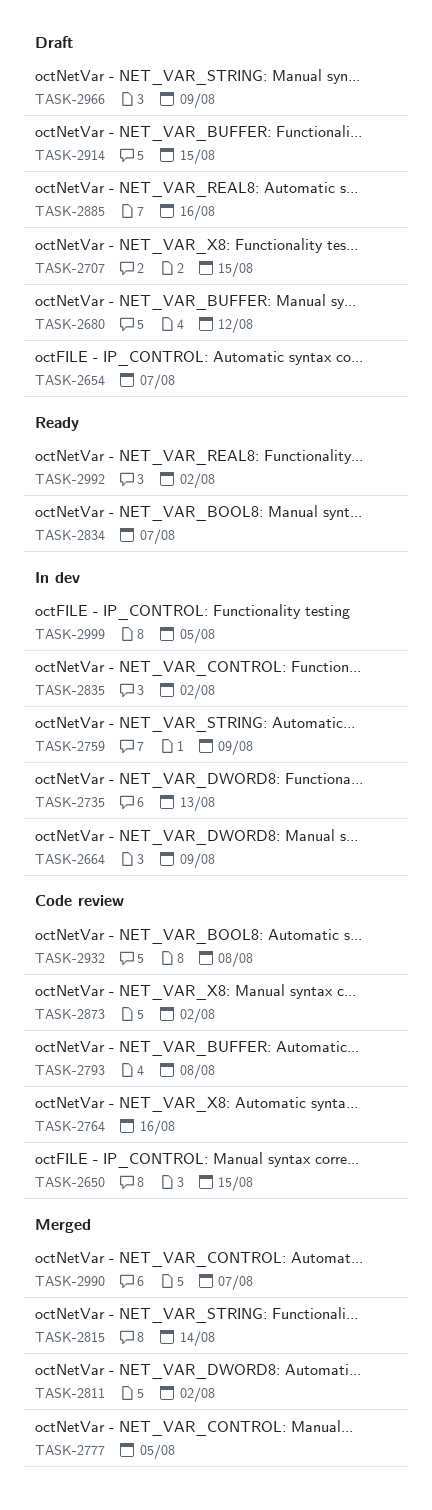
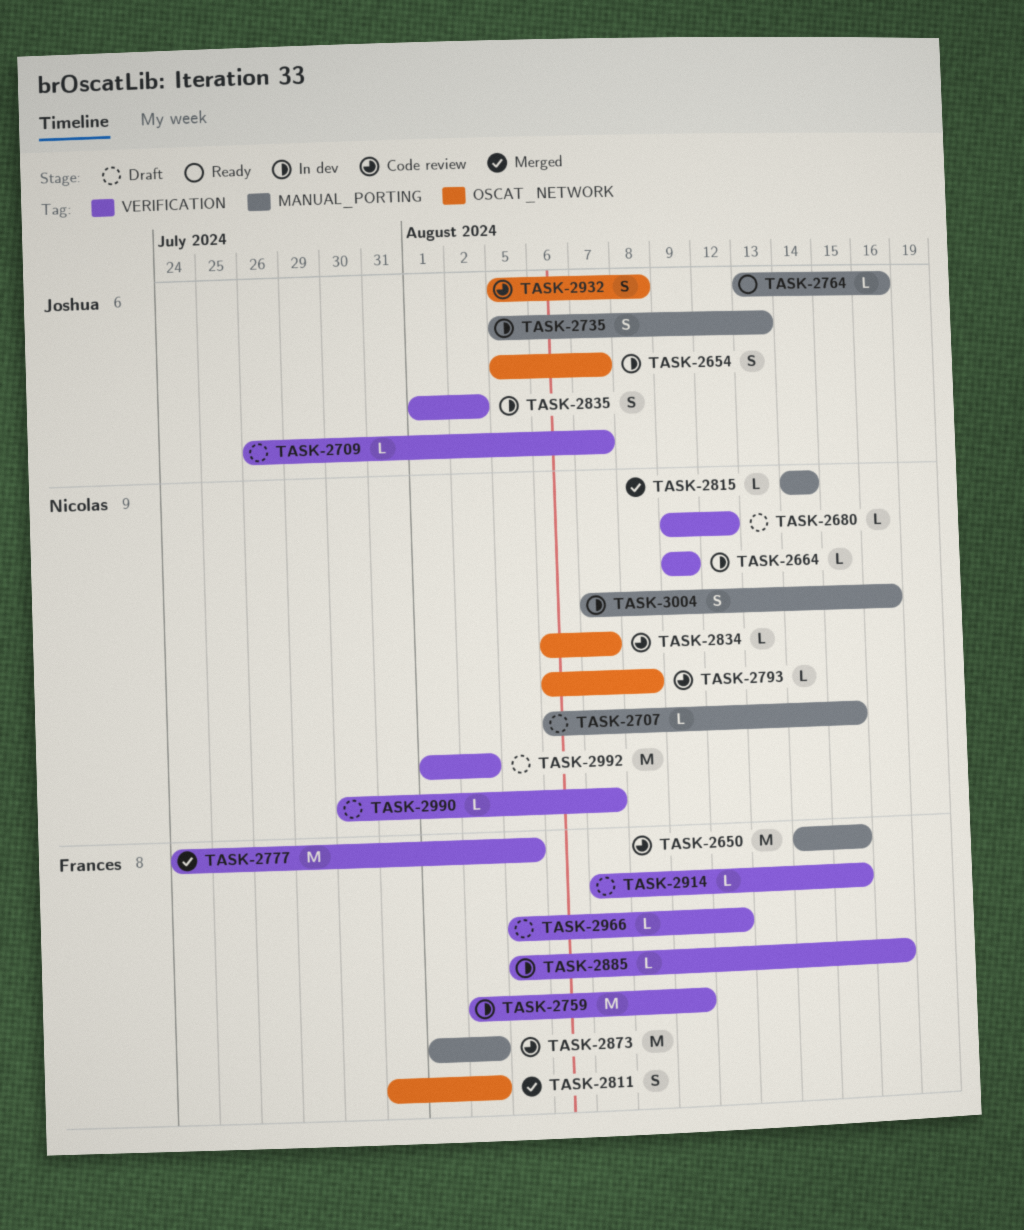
TASK-2654, status: Draft -> In dev
TASK-2709: none -> present
TASK-2764, status: Code review -> Ready
TASK-2834, status: Ready -> Code review
TASK-2885, status: Draft -> In dev
TASK-2966, due: Aug 9 -> Aug 12
TASK-2990, status: Merged -> Draft
TASK-2992, status: Ready -> Draft
TASK-2999: present -> none
TASK-3004: none -> present

